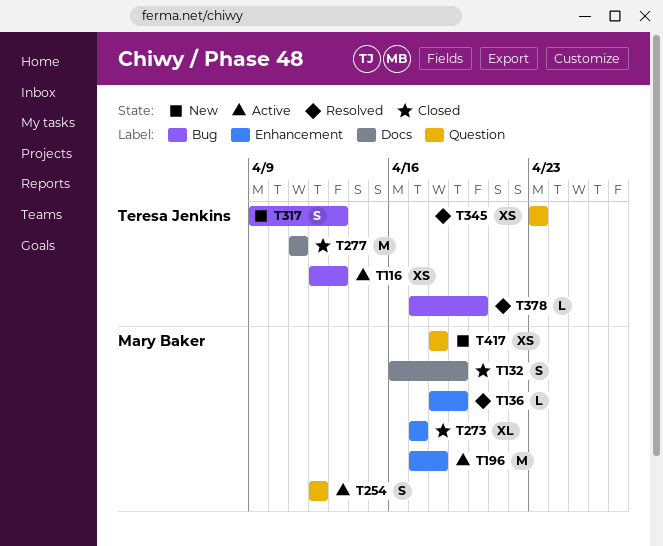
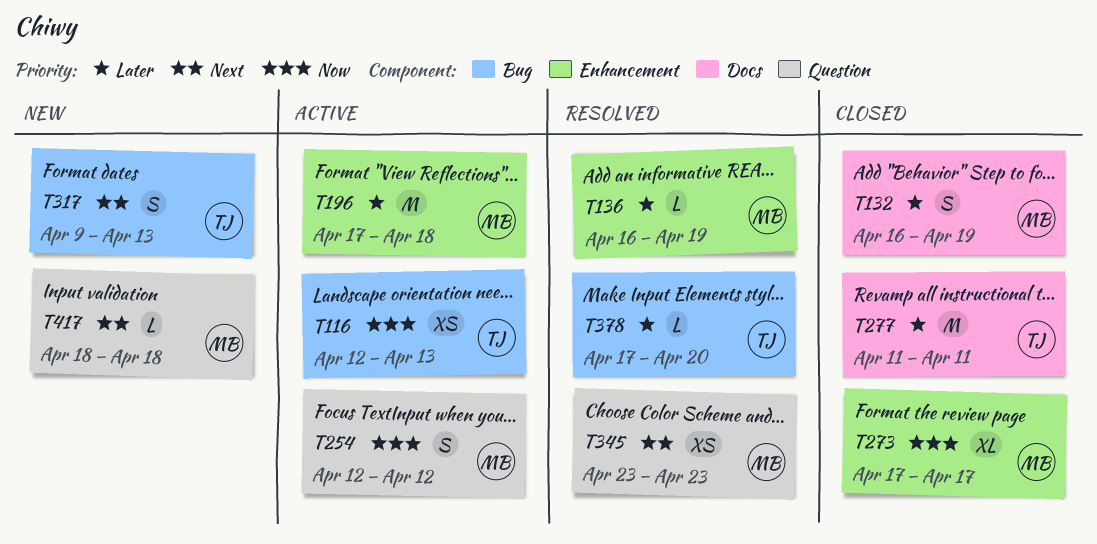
T136, start: Apr 18 -> Apr 16
T345, owner: Teresa Jenkins -> Mary Baker
T417, estimate: XS -> L

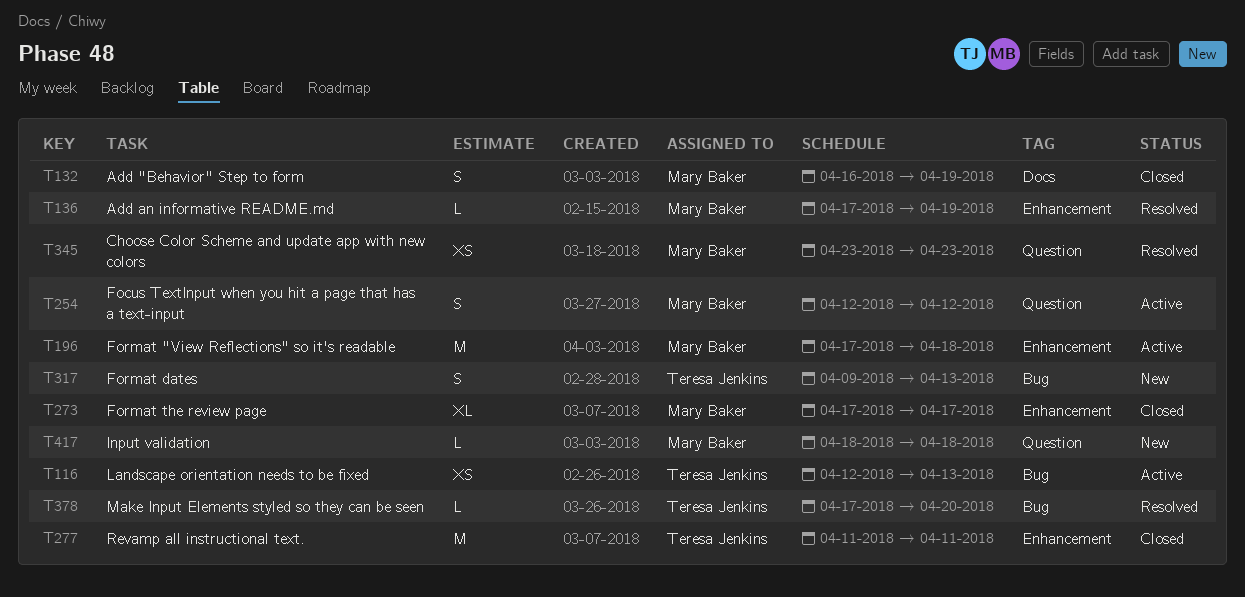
T136, start: Apr 16 -> Apr 17
T277, label: Docs -> Enhancement

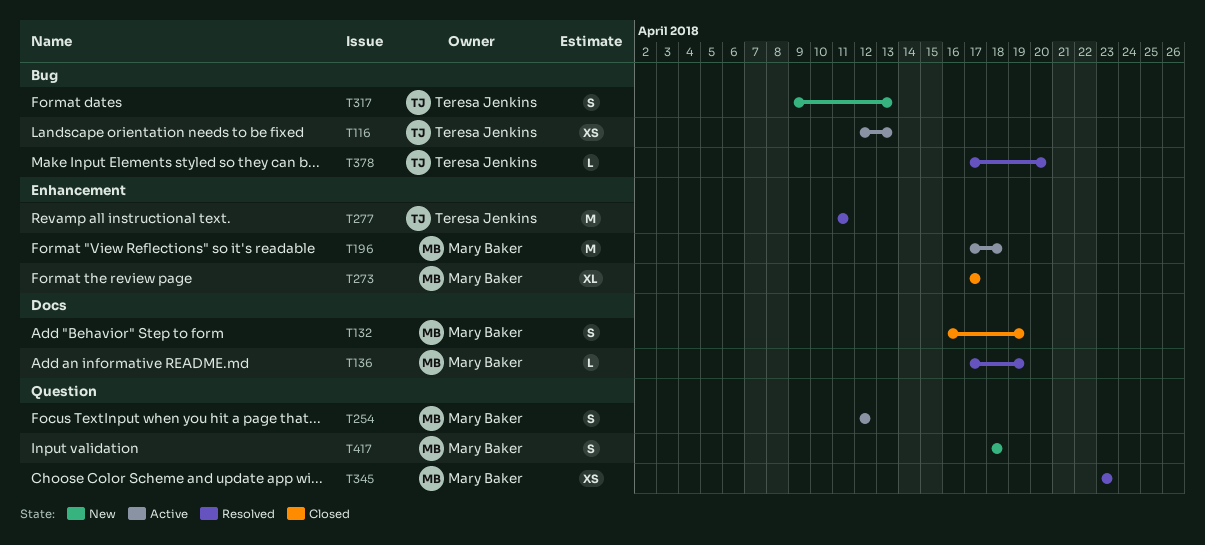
T136, label: Enhancement -> Docs
T277, status: Closed -> Resolved
T417, estimate: L -> S

